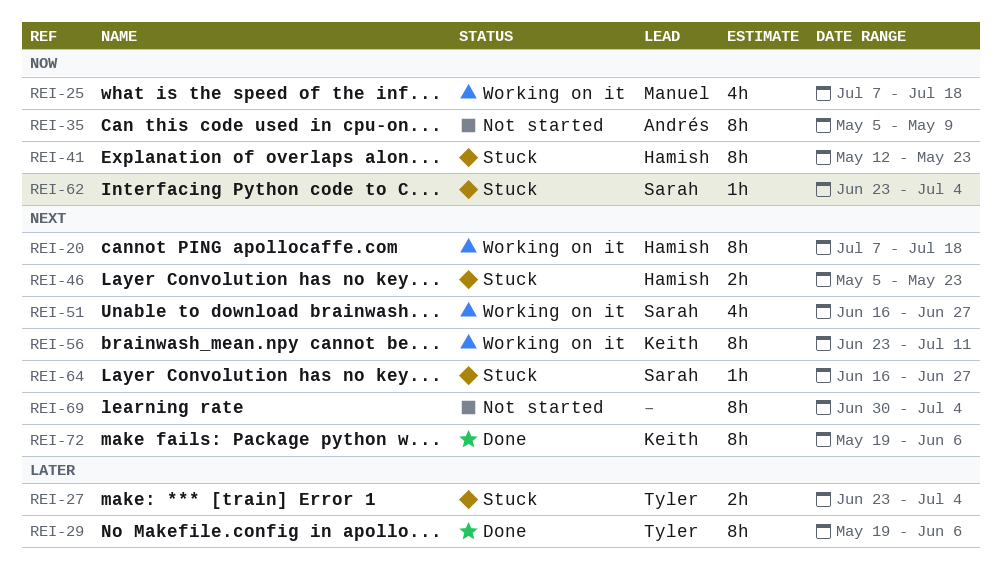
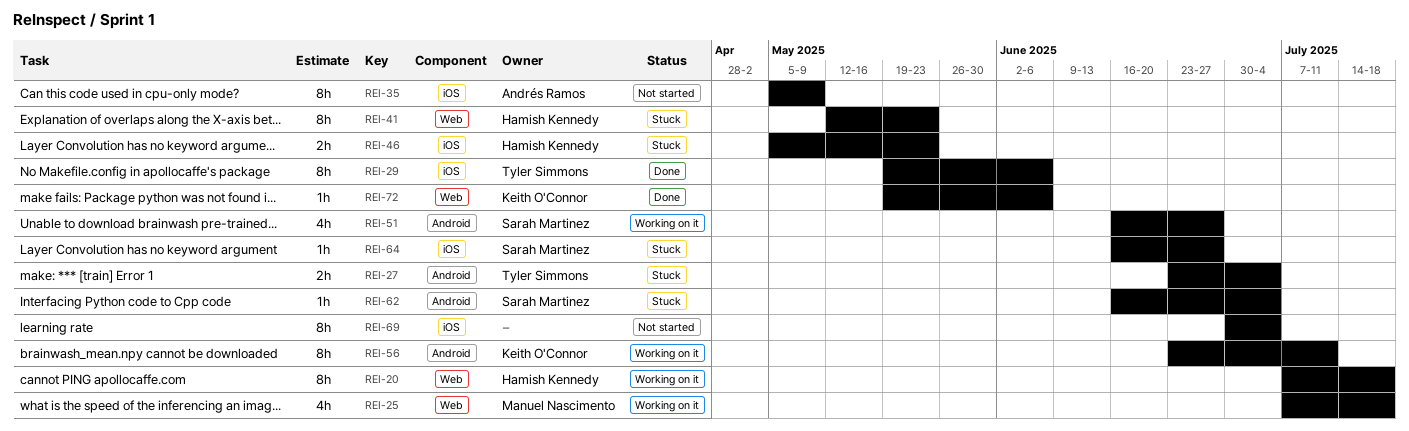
REI-62, start: Jun 23 -> Jun 16
REI-72, estimate: 8h -> 1h

